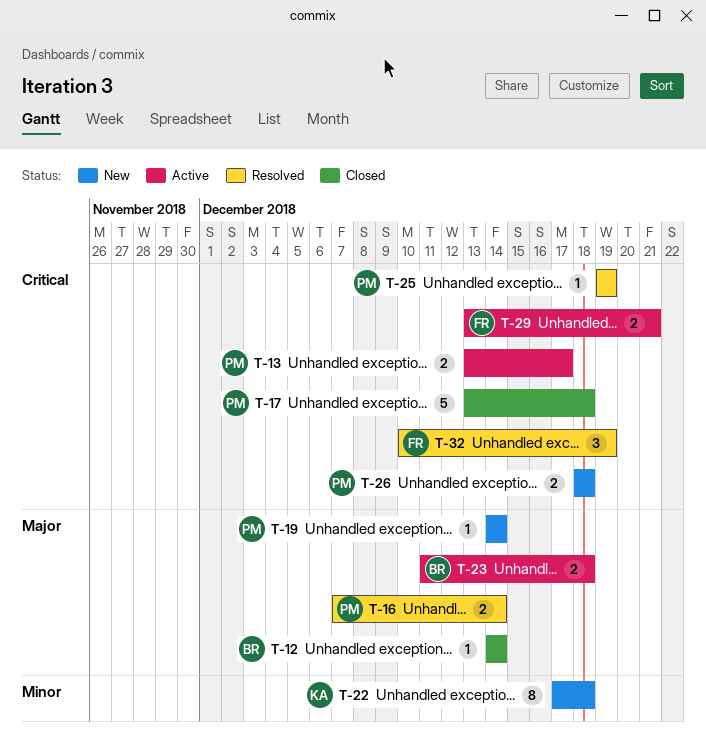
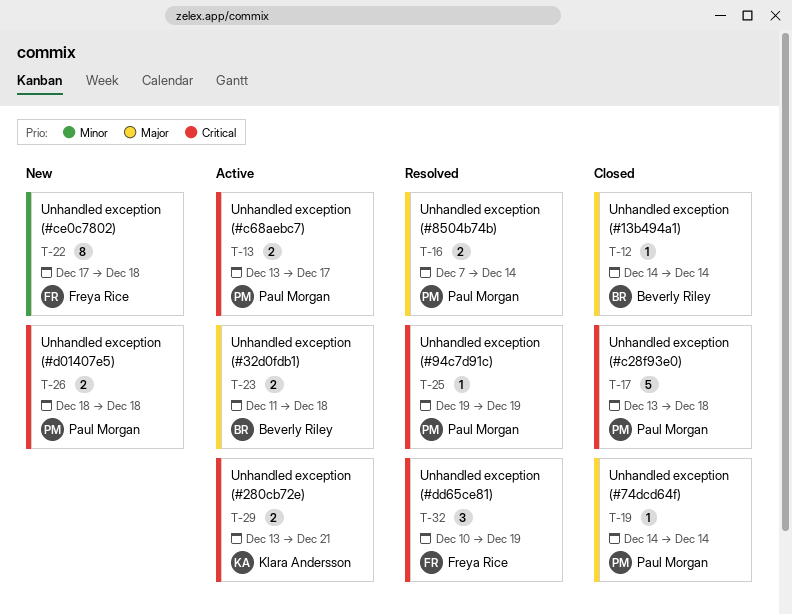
T-19, status: New -> Closed
T-22, owner: Klara Andersson -> Freya Rice
T-29, owner: Freya Rice -> Klara Andersson

